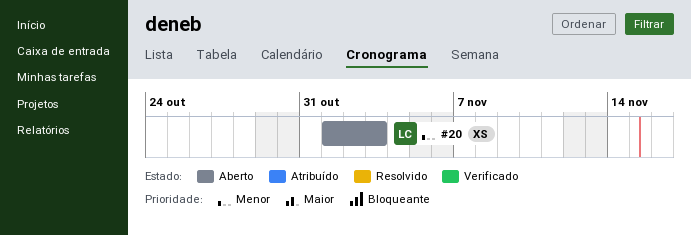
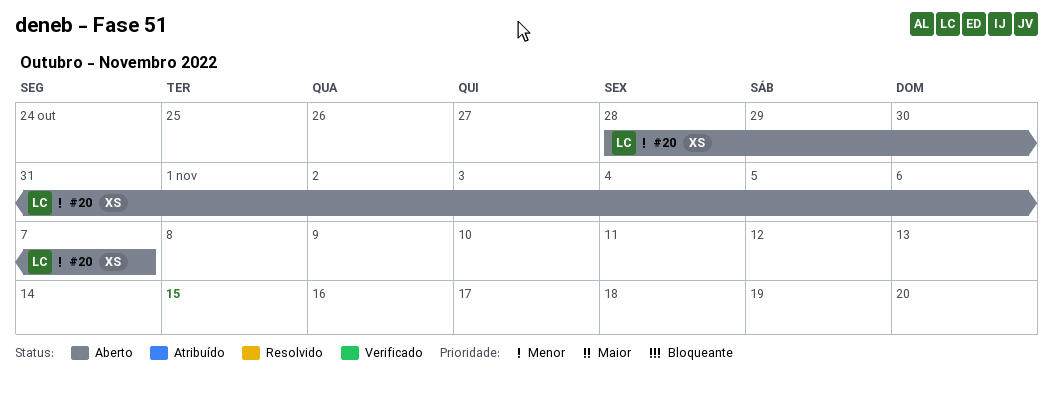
#20, start: Nov 1 -> Oct 28
#20, due: Nov 3 -> Nov 7

